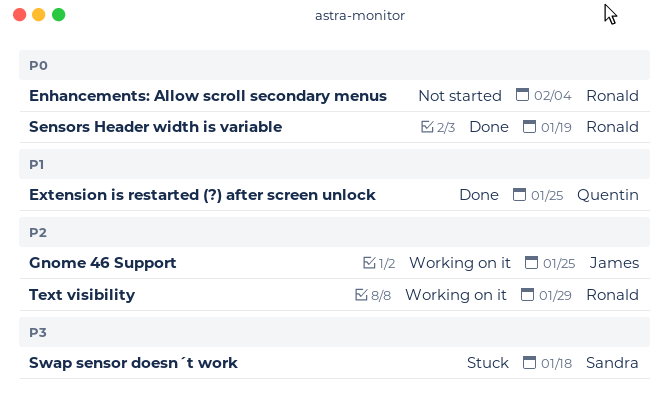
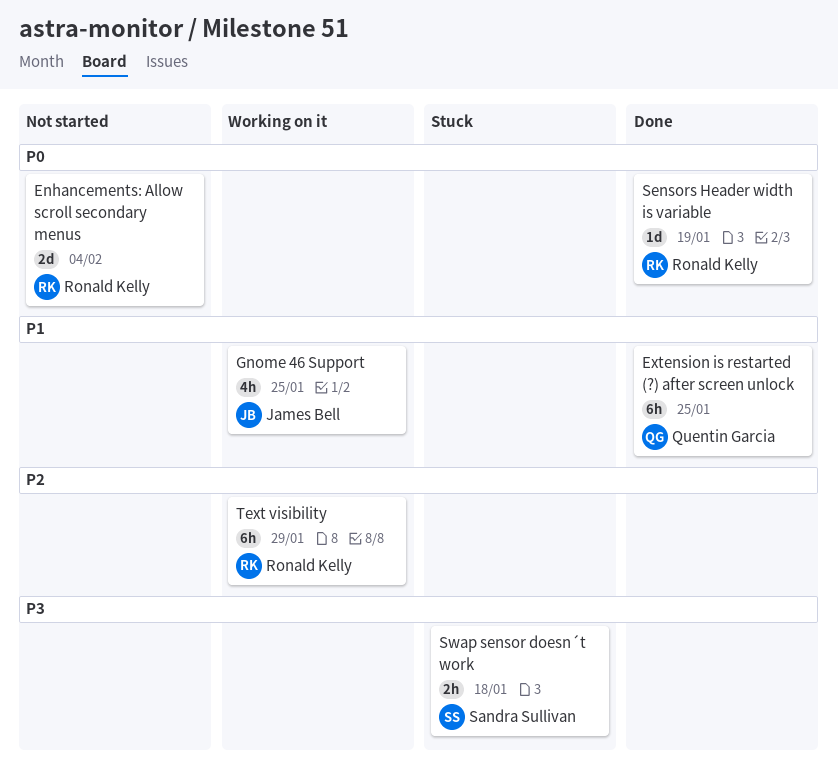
Gnome 46 Support, priority: P2 -> P1

